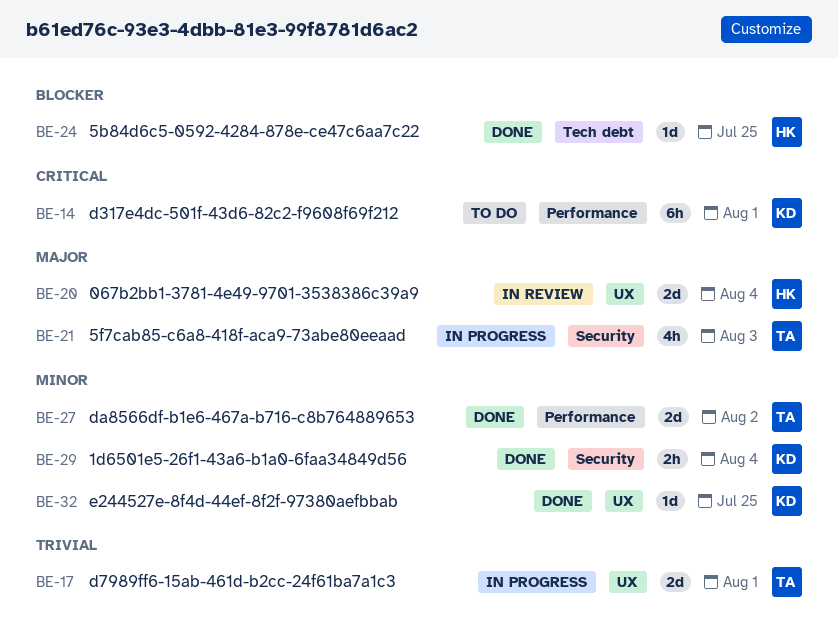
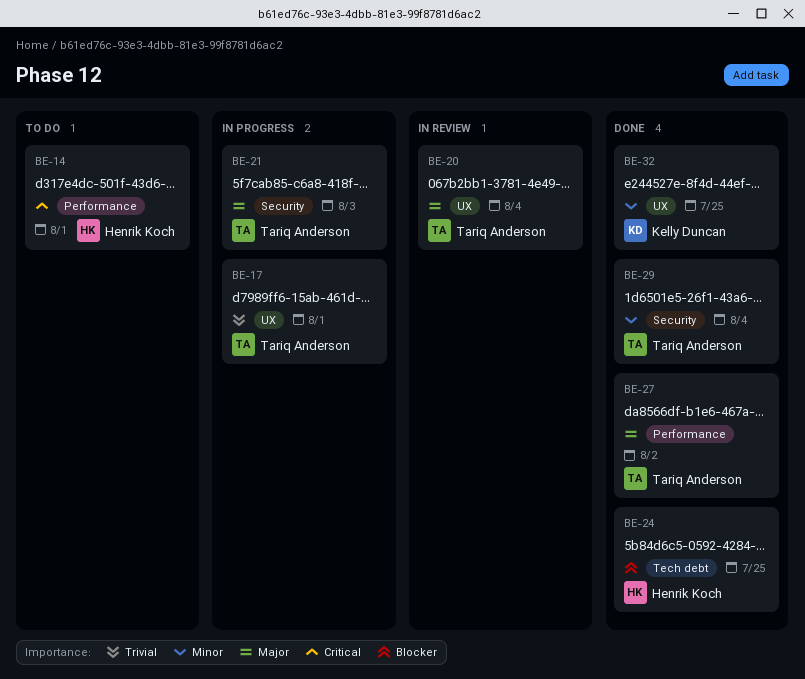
BE-14, owner: Kelly Duncan -> Henrik Koch
BE-20, owner: Henrik Koch -> Tariq Anderson
BE-27, priority: Minor -> Major
BE-29, owner: Kelly Duncan -> Tariq Anderson

